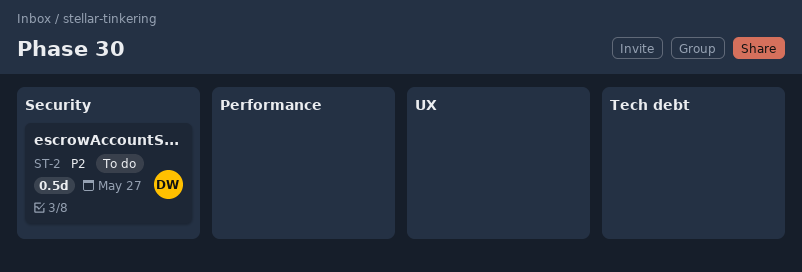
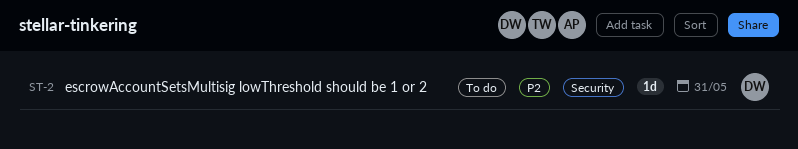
ST-2, estimate: 0.5d -> 1d
ST-2, due: May 27 -> May 31

